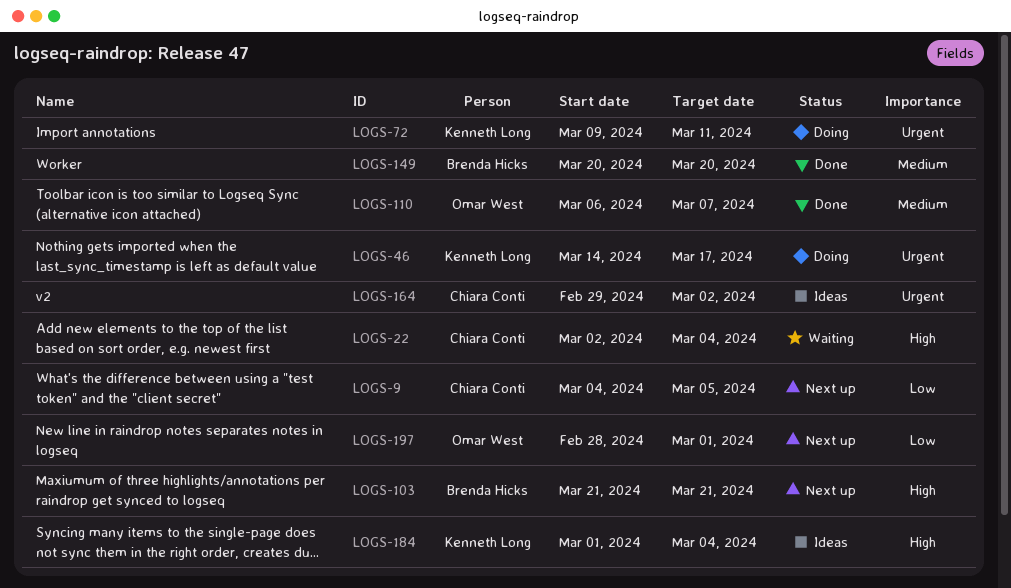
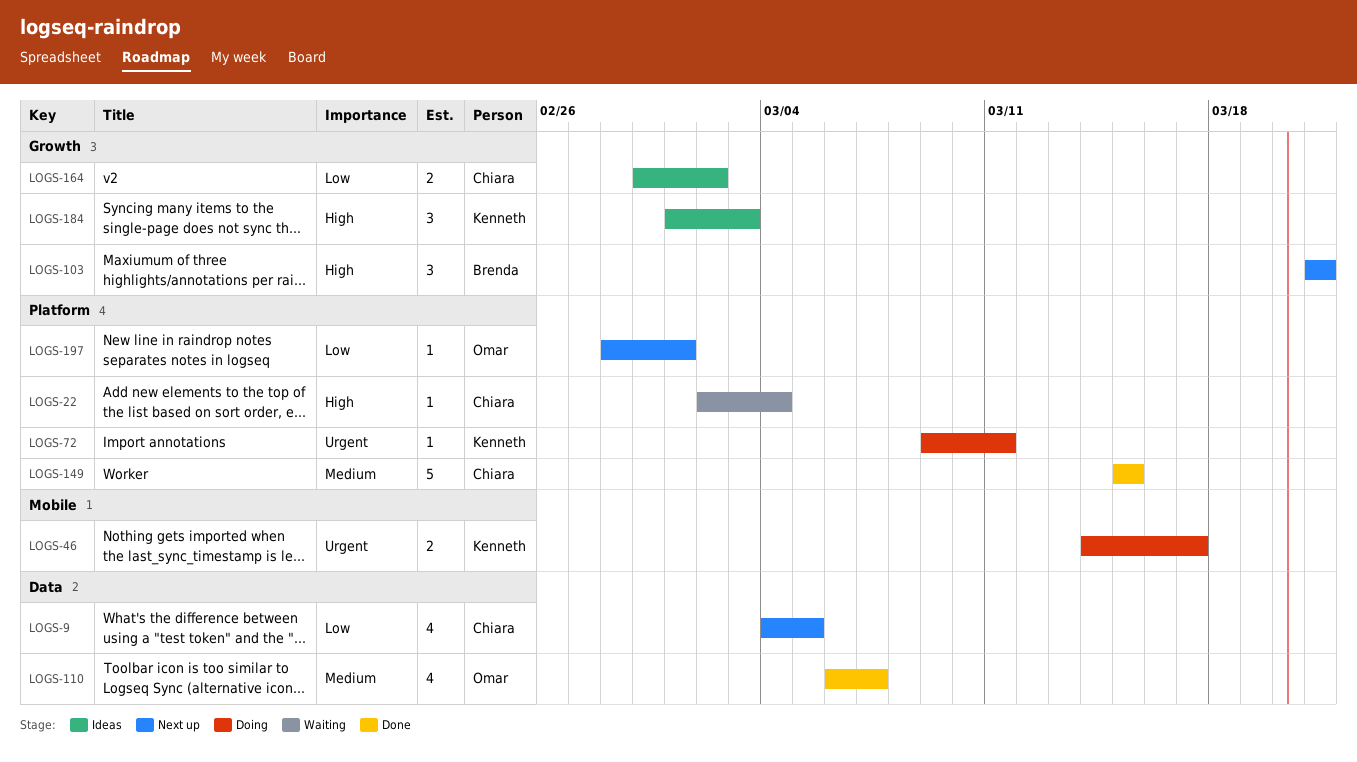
LOGS-149, owner: Brenda Hicks -> Chiara Conti
LOGS-149, start: Mar 20 -> Mar 15
LOGS-149, due: Mar 20 -> Mar 15
LOGS-164, priority: Urgent -> Low
LOGS-184, due: Mar 4 -> Mar 3

